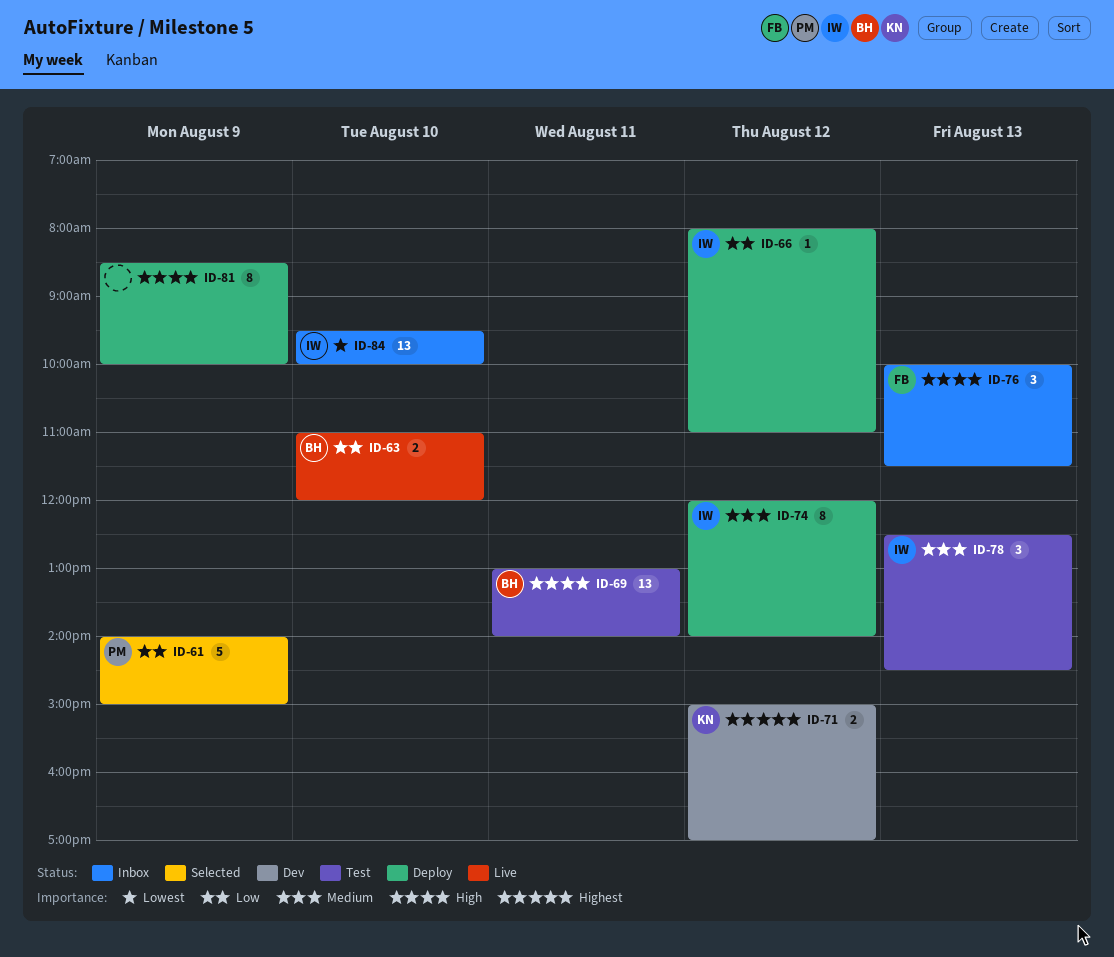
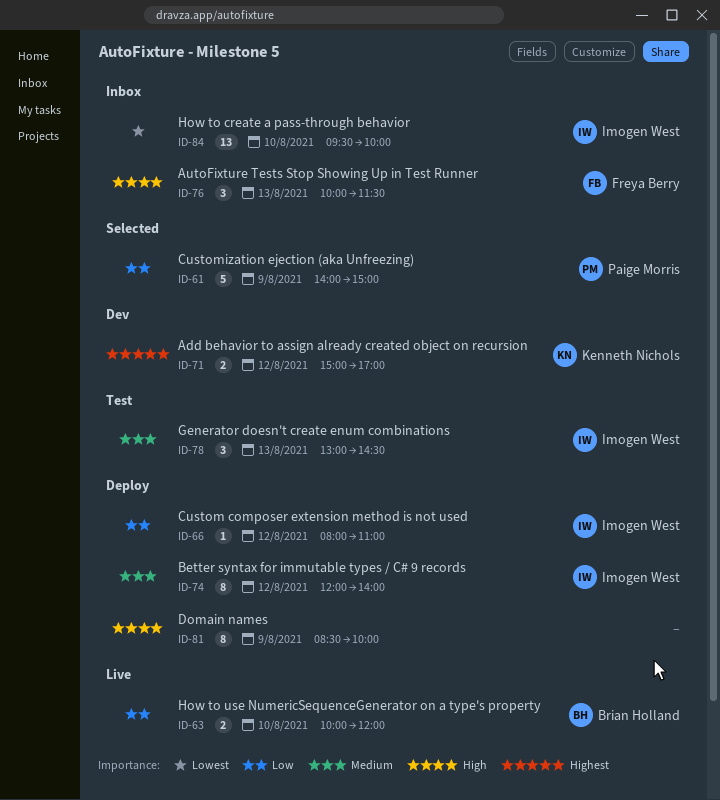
ID-63, begins: 11:00 -> 10:00
ID-69: present -> none
ID-78, begins: 12:30 -> 13:00

